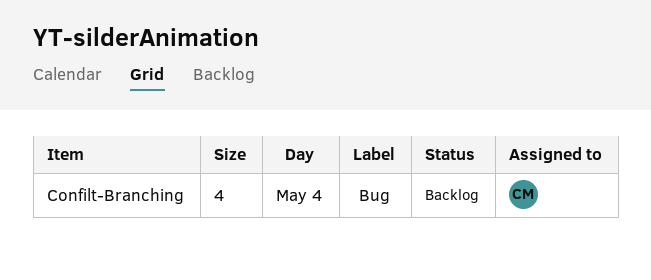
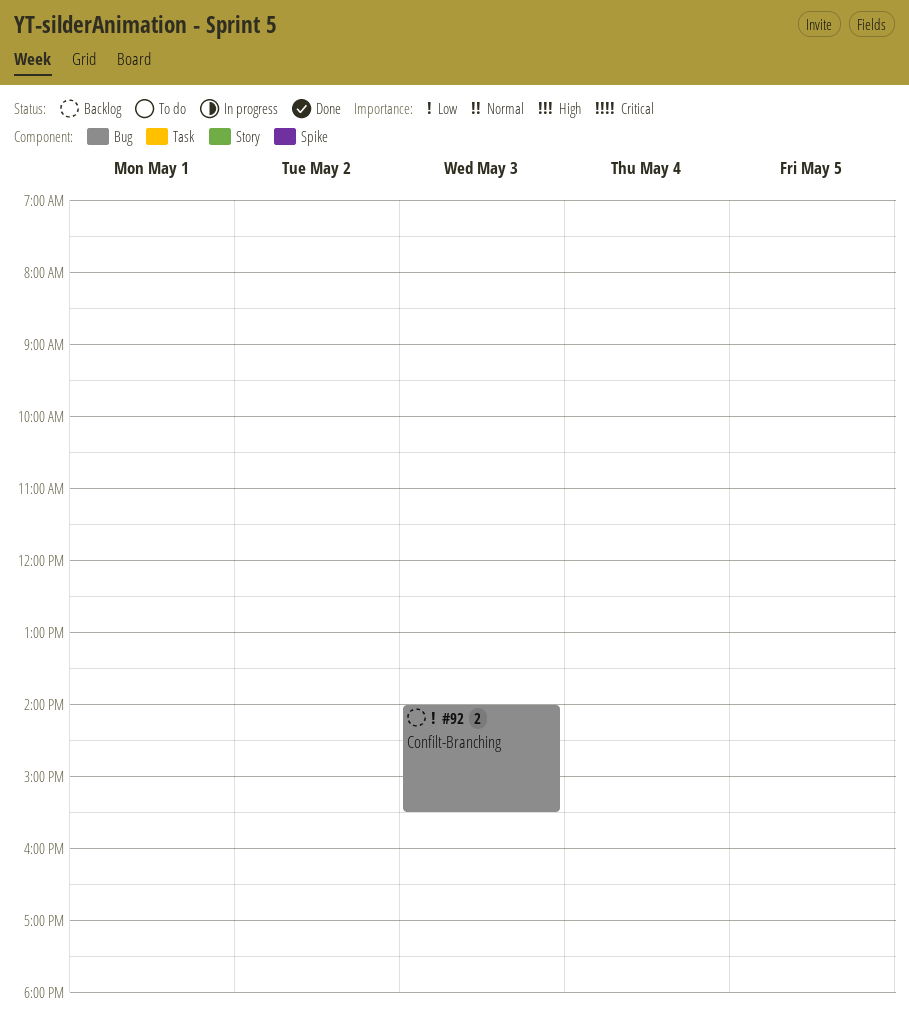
Confilt-Branching, estimate: 4 -> 2
Confilt-Branching, day: May 4 -> May 3

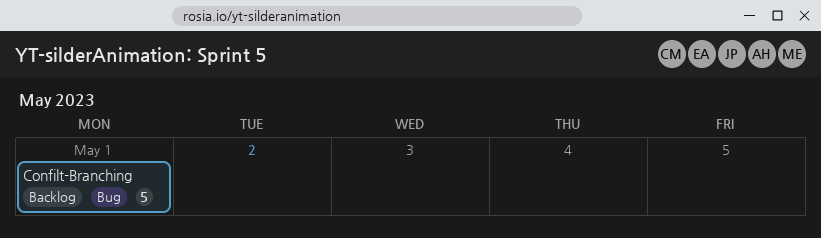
Confilt-Branching, estimate: 2 -> 5
Confilt-Branching, day: May 3 -> May 1

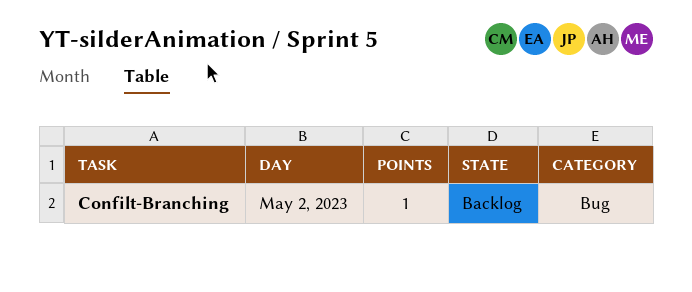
Confilt-Branching, estimate: 5 -> 1
Confilt-Branching, day: May 1 -> May 2

